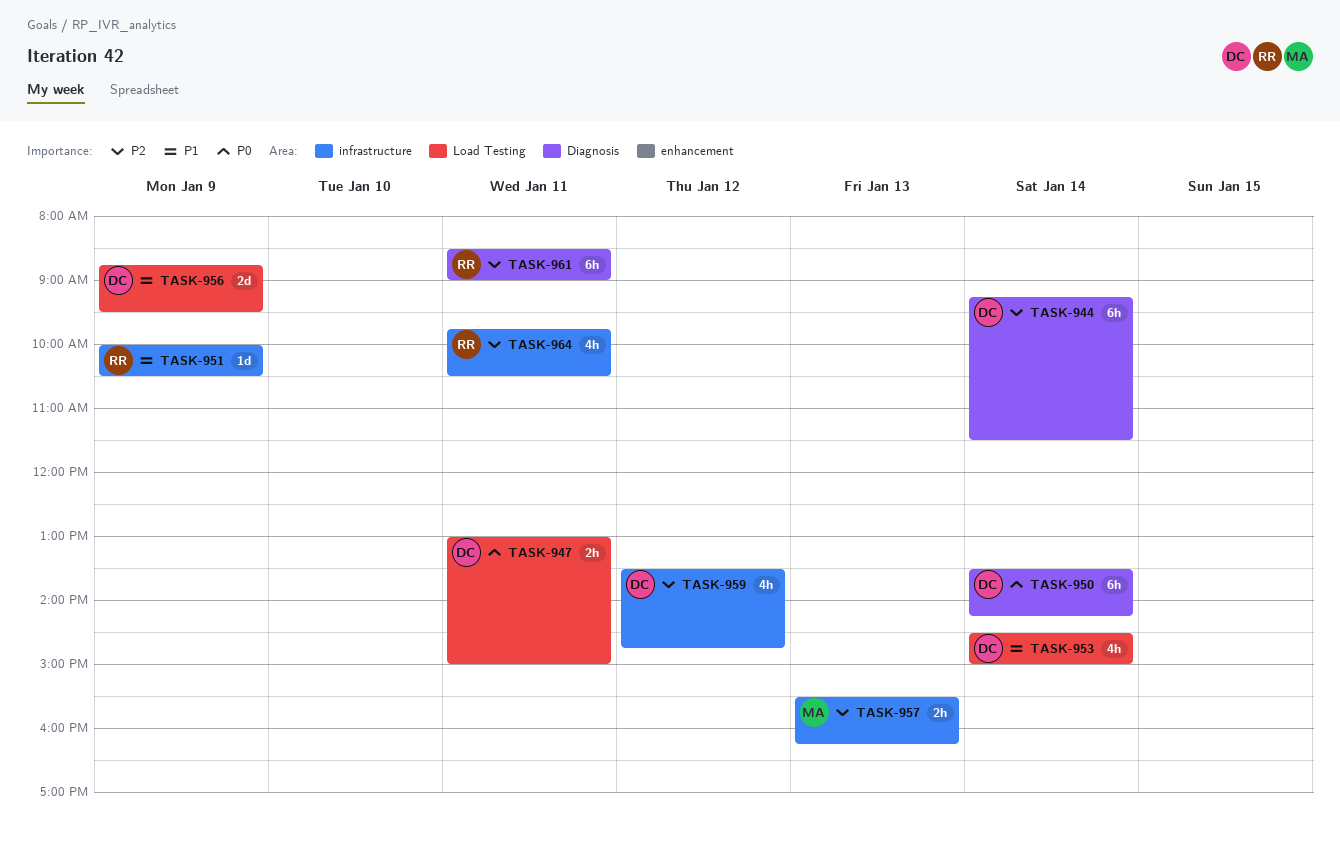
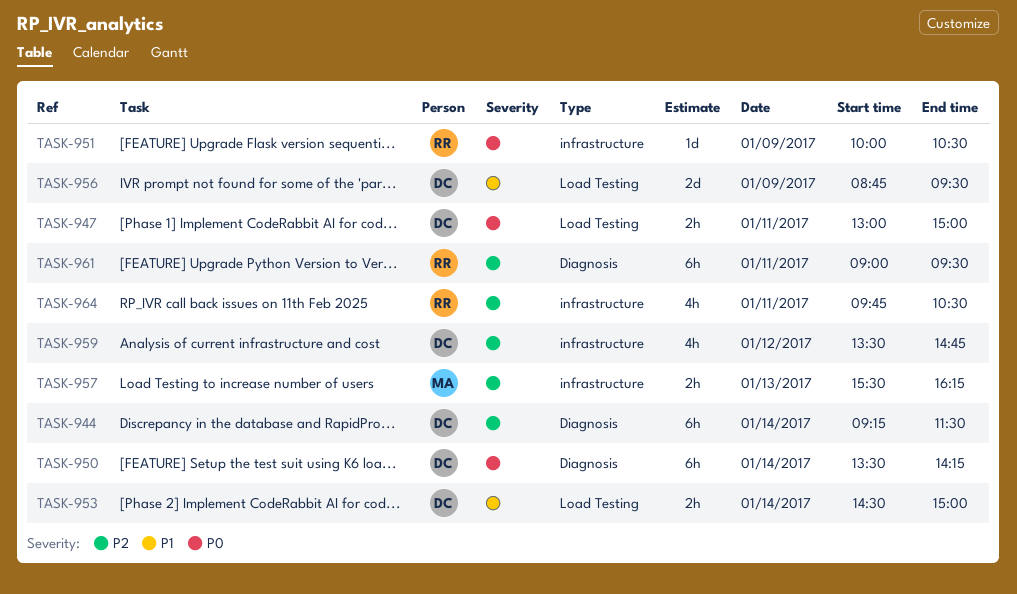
TASK-951, priority: P1 -> P0
TASK-953, estimate: 4h -> 2h
TASK-961, begins: 08:30 -> 09:00
TASK-961, ends: 09:00 -> 09:30

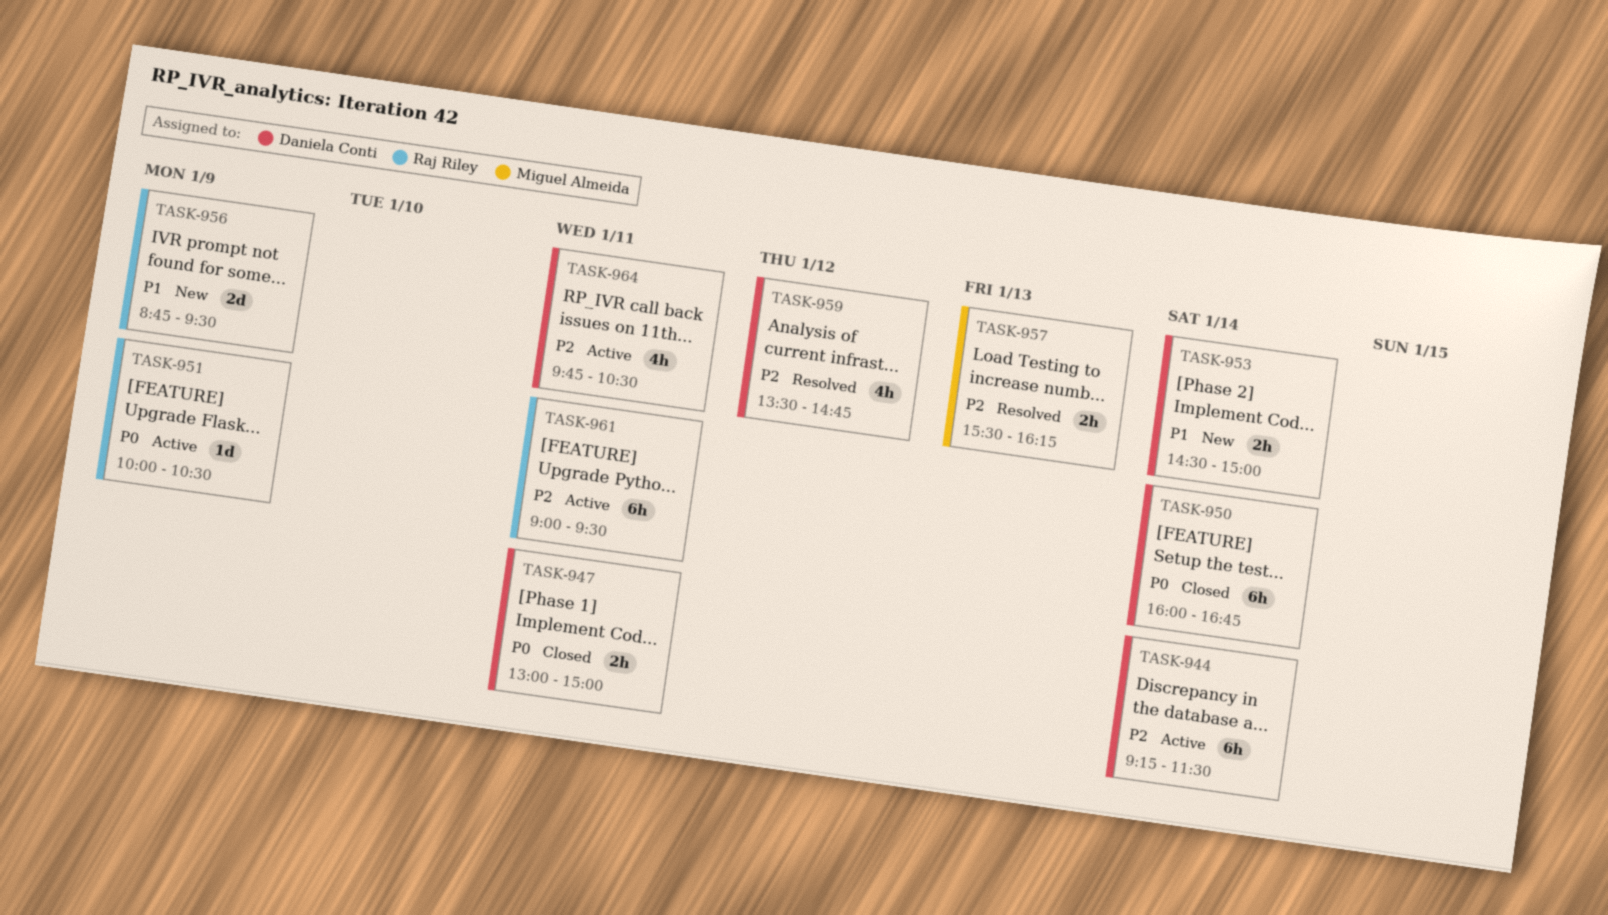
TASK-950, begins: 13:30 -> 16:00
TASK-950, ends: 14:15 -> 16:45
TASK-956, owner: Daniela Conti -> Raj Riley
TASK-964, owner: Raj Riley -> Daniela Conti

